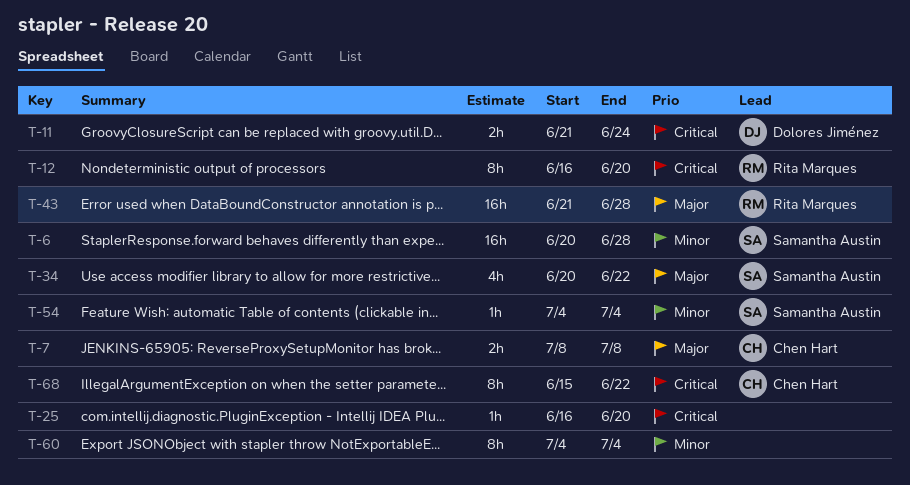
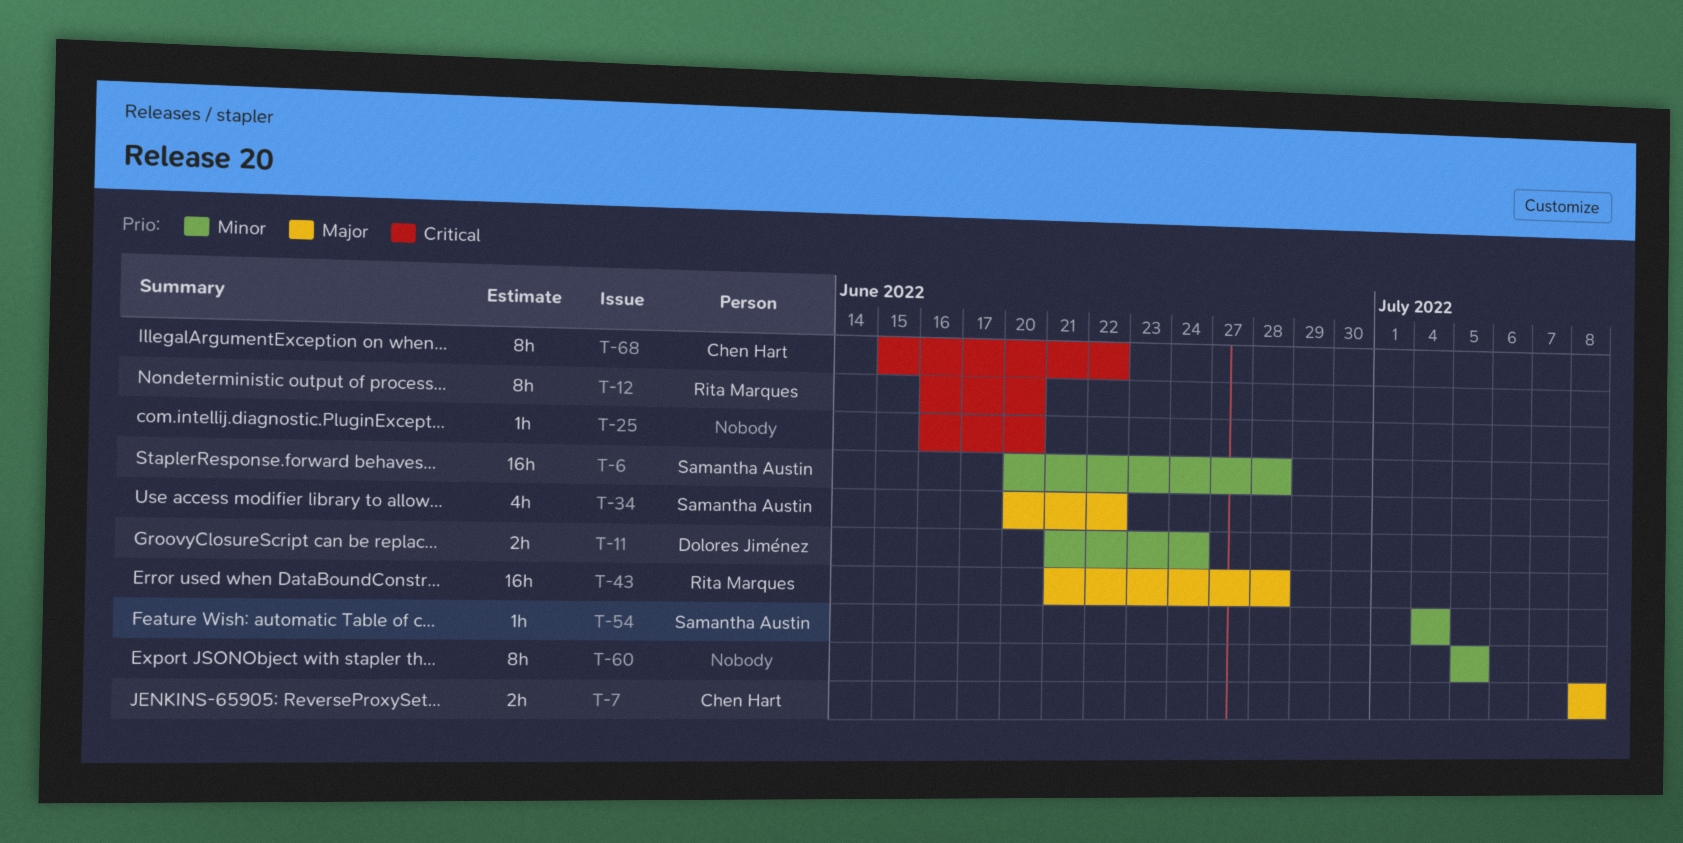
T-11, priority: Critical -> Minor
T-60, start: Jul 4 -> Jul 5
T-60, due: Jul 4 -> Jul 5

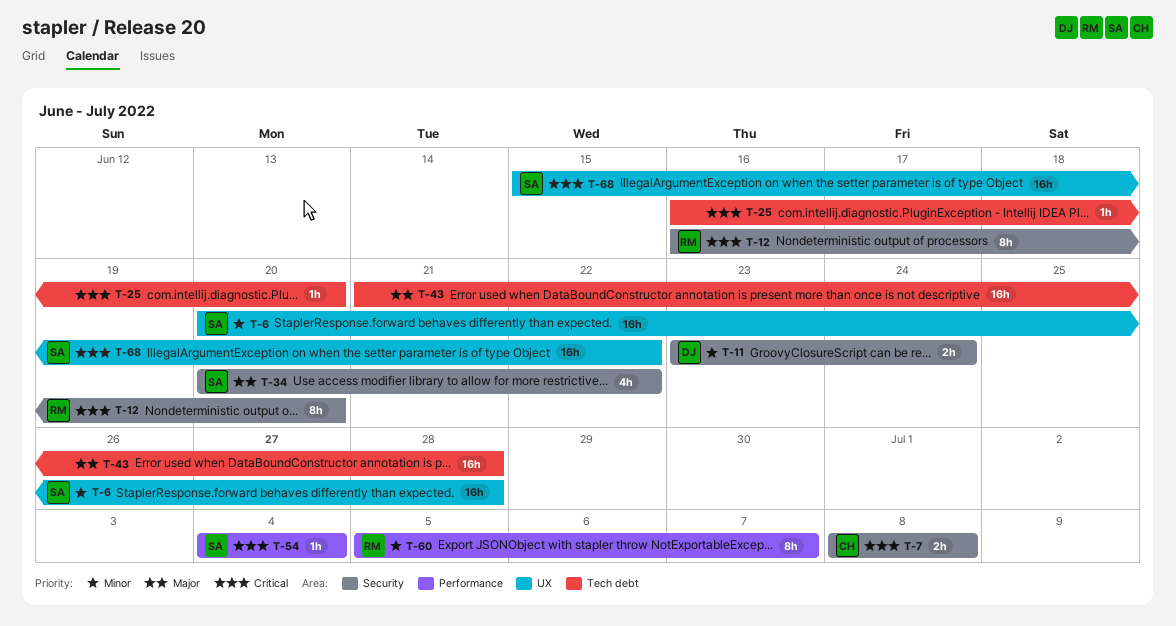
T-7, priority: Major -> Critical
T-11, start: Jun 21 -> Jun 23
T-43, owner: Rita Marques -> none
T-54, priority: Minor -> Critical
T-60, owner: none -> Rita Marques
T-60, due: Jul 5 -> Jul 7
T-68, owner: Chen Hart -> Samantha Austin
T-68, estimate: 8h -> 16h

